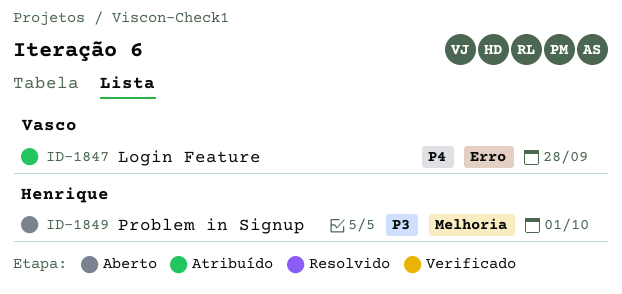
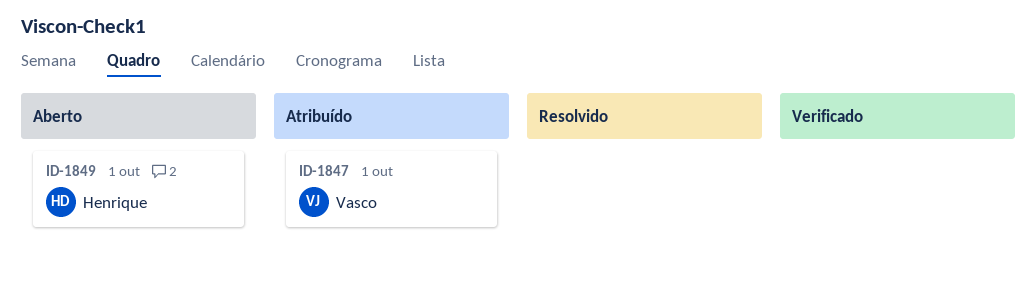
ID-1847, due: Sep 28 -> Oct 1

